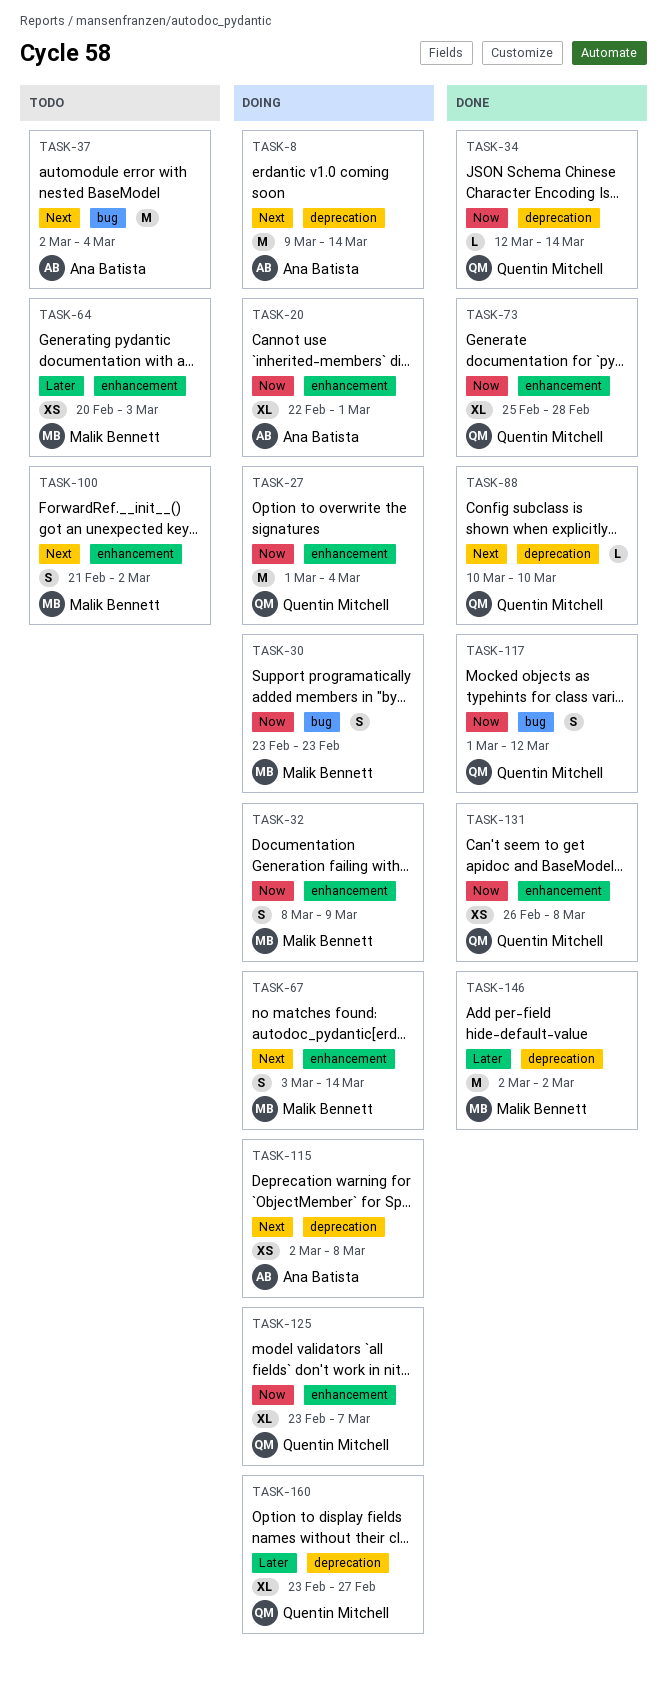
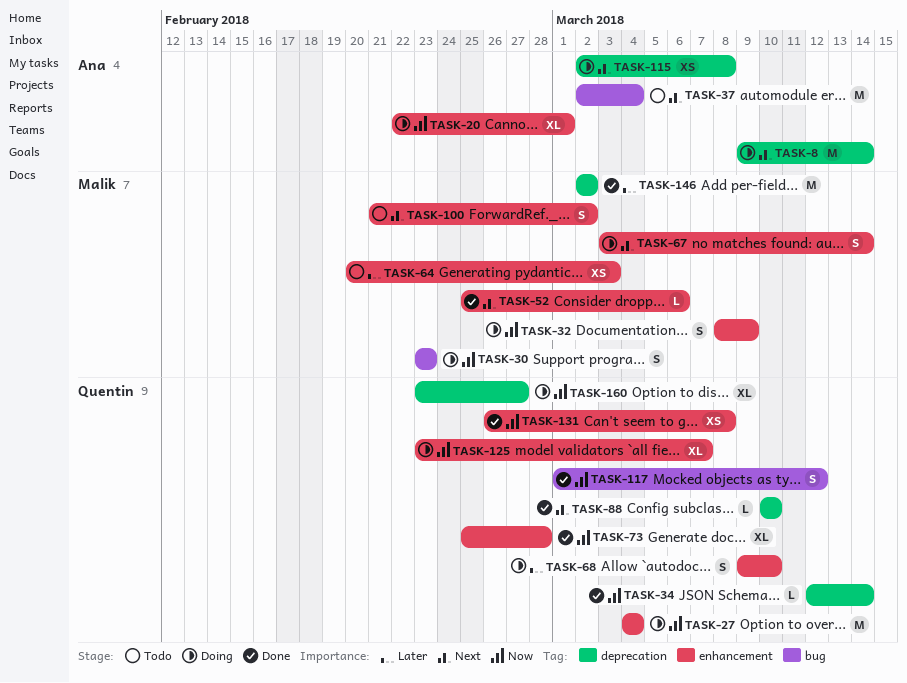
TASK-27, start: Mar 1 -> Mar 4
TASK-52: none -> present
TASK-68: none -> present
TASK-160, priority: Later -> Now

